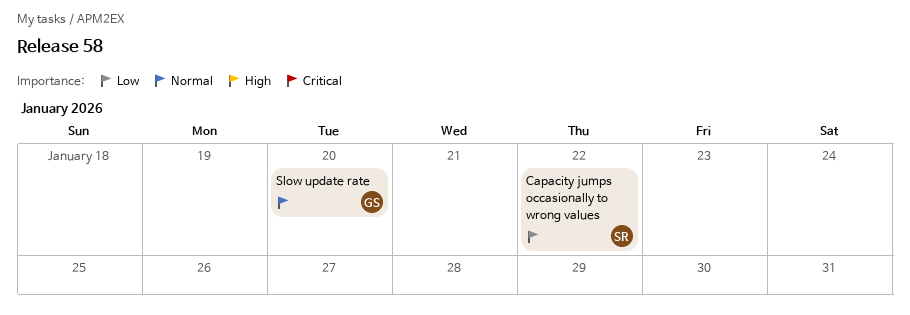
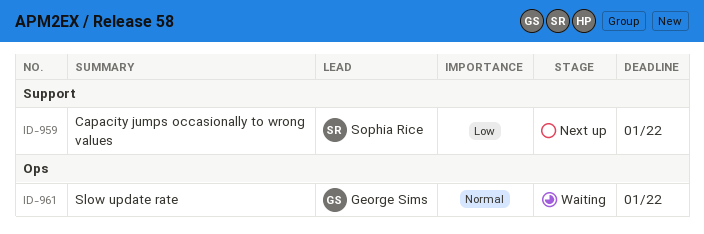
Slow update rate, due: Jan 20 -> Jan 22

